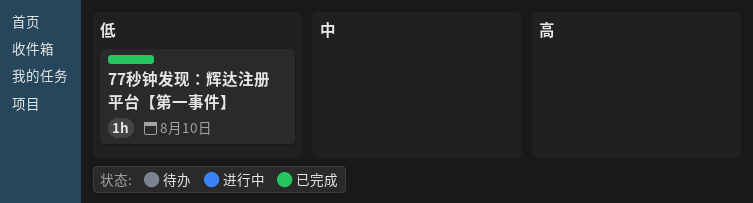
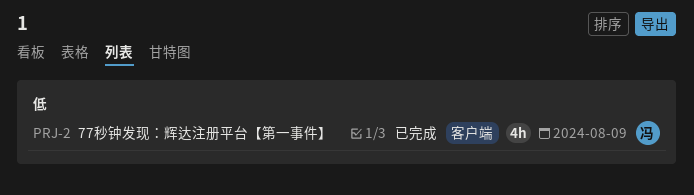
77秒钟发现：辉达注册平台【第一事件】, estimate: 1h -> 4h
77秒钟发现：辉达注册平台【第一事件】, due: Aug 10 -> Aug 9

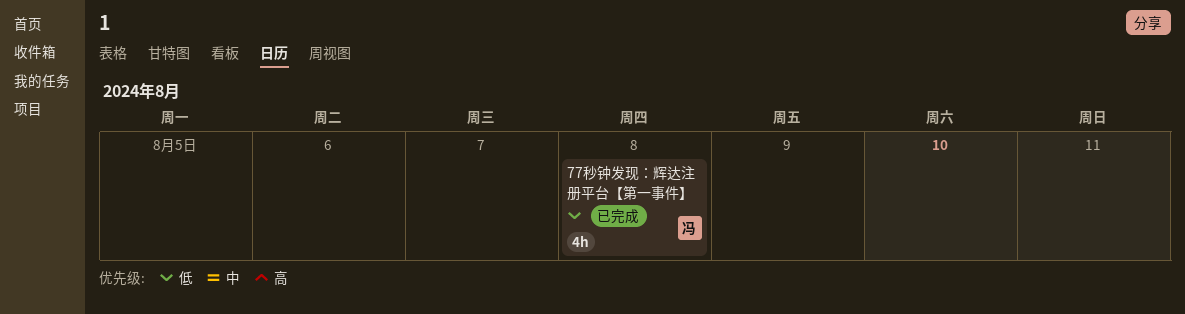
77秒钟发现：辉达注册平台【第一事件】, due: Aug 9 -> Aug 8

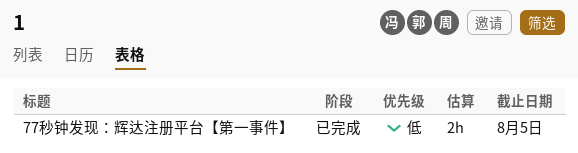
77秒钟发现：辉达注册平台【第一事件】, estimate: 4h -> 2h
77秒钟发现：辉达注册平台【第一事件】, due: Aug 8 -> Aug 5

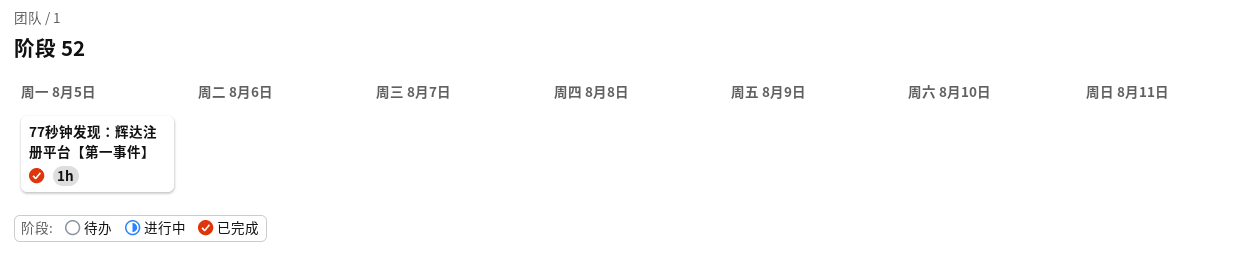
77秒钟发现：辉达注册平台【第一事件】, estimate: 2h -> 1h

